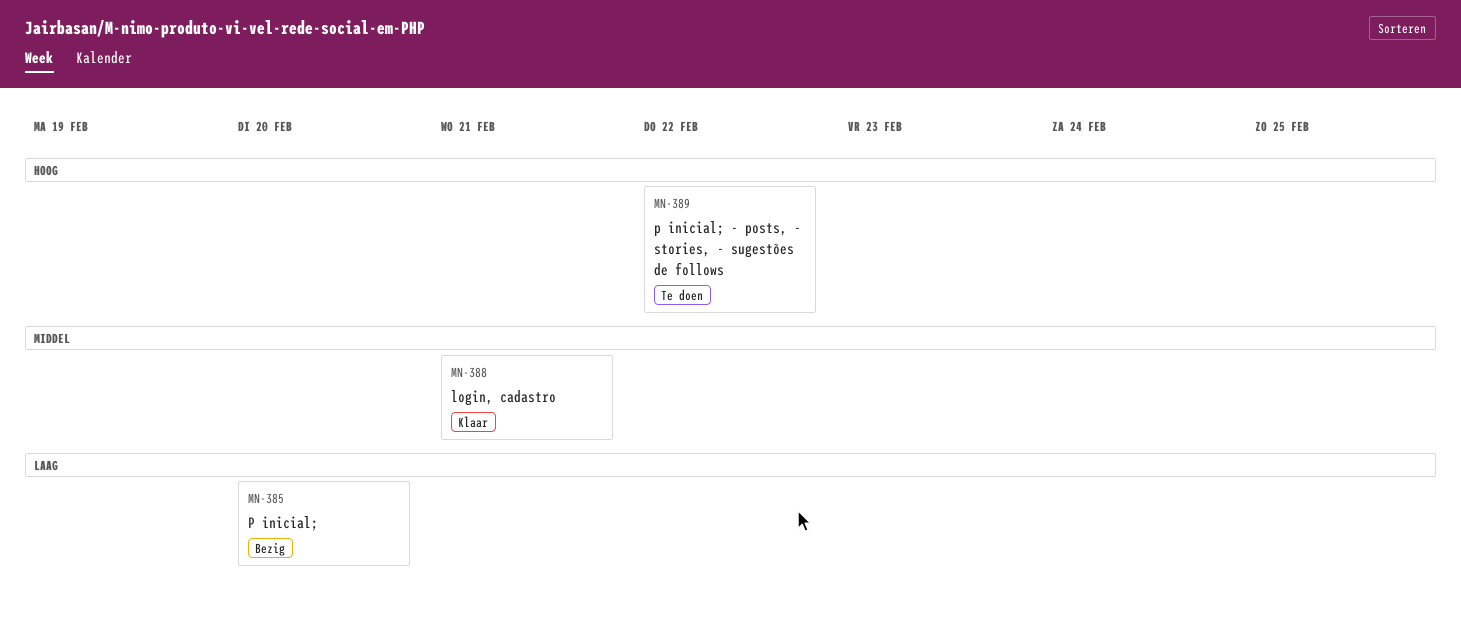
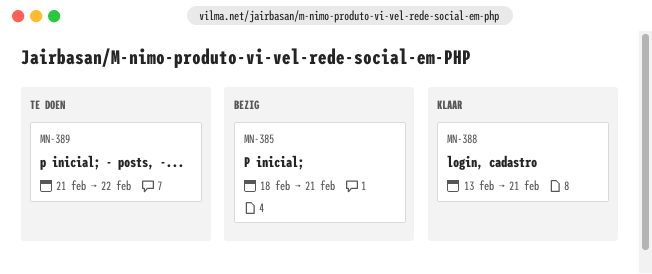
MN-385, due: Feb 20 -> Feb 21

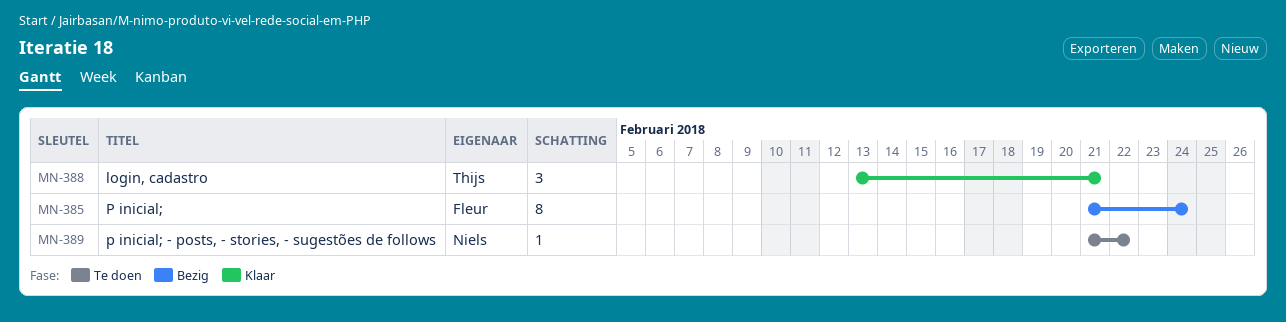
MN-385, start: Feb 18 -> Feb 21
MN-385, due: Feb 21 -> Feb 24

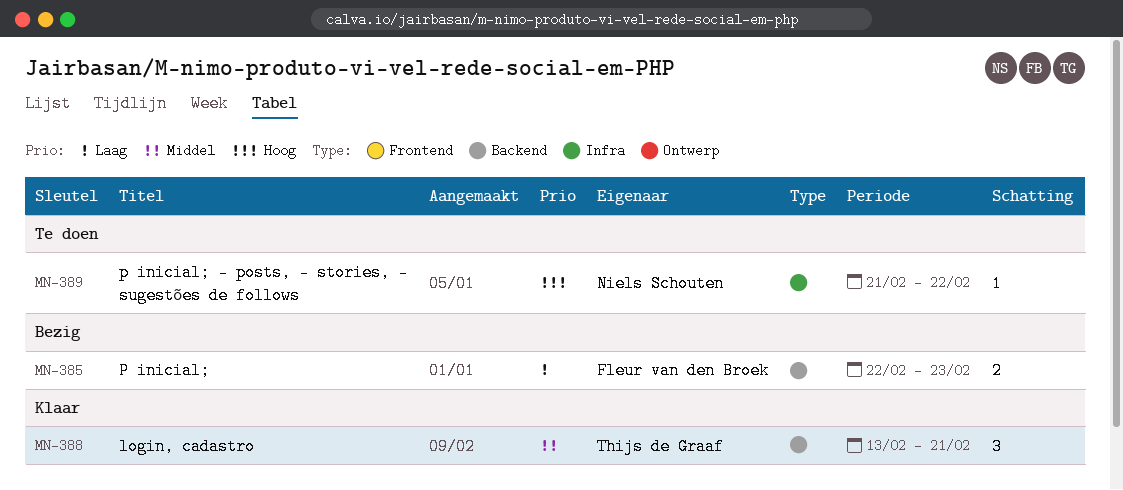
MN-385, estimate: 8 -> 2
MN-385, start: Feb 21 -> Feb 22
MN-385, due: Feb 24 -> Feb 23

